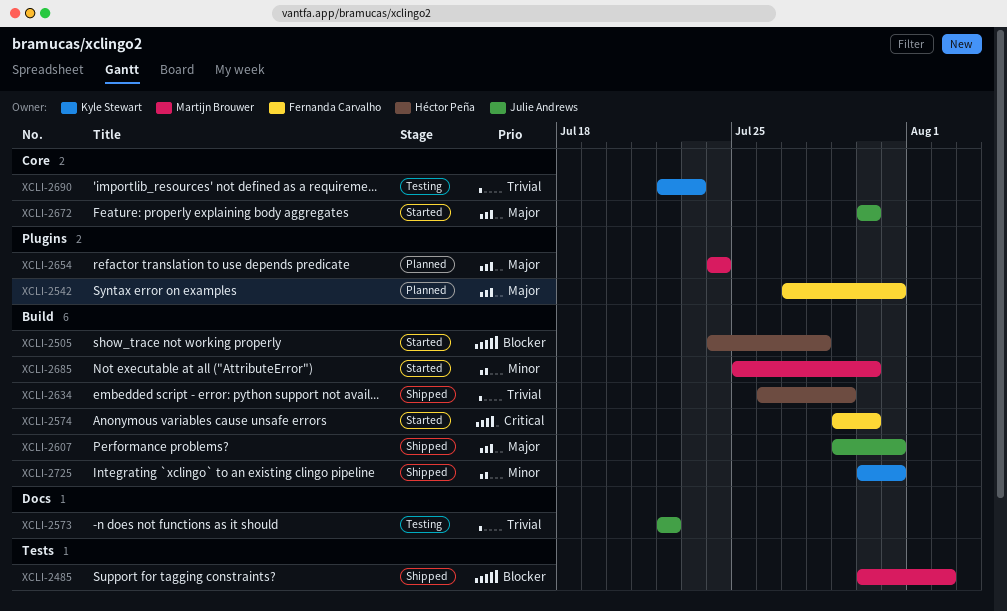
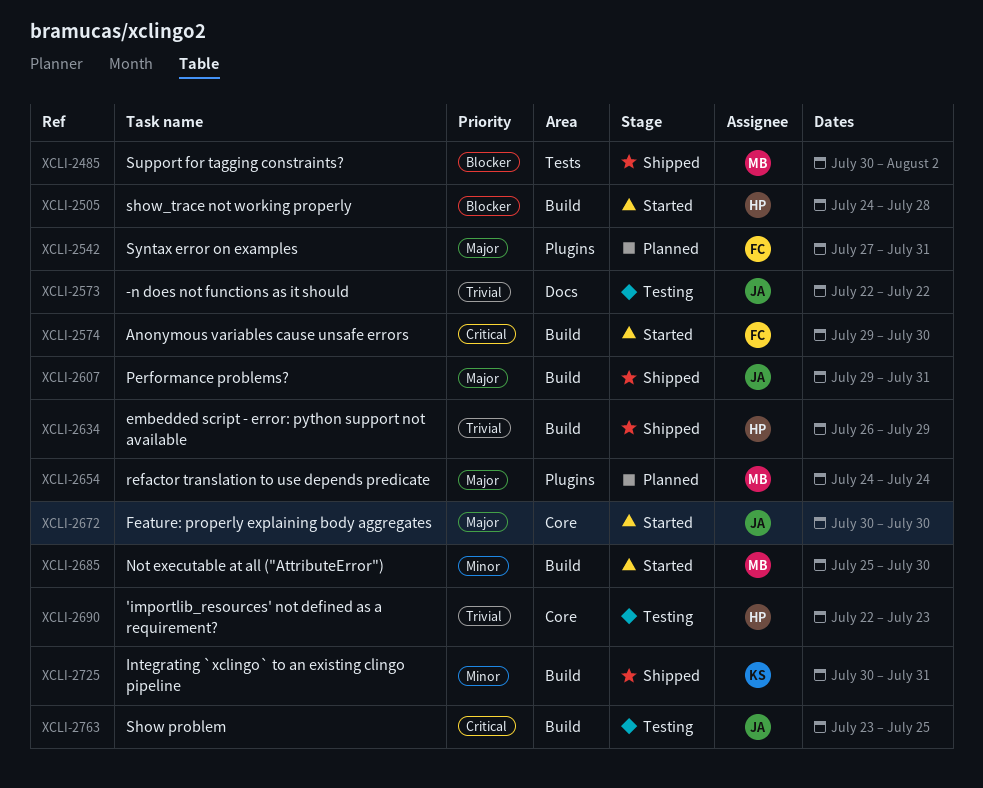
XCLI-2690, owner: Kyle Stewart -> Héctor Peña
XCLI-2763: none -> present

